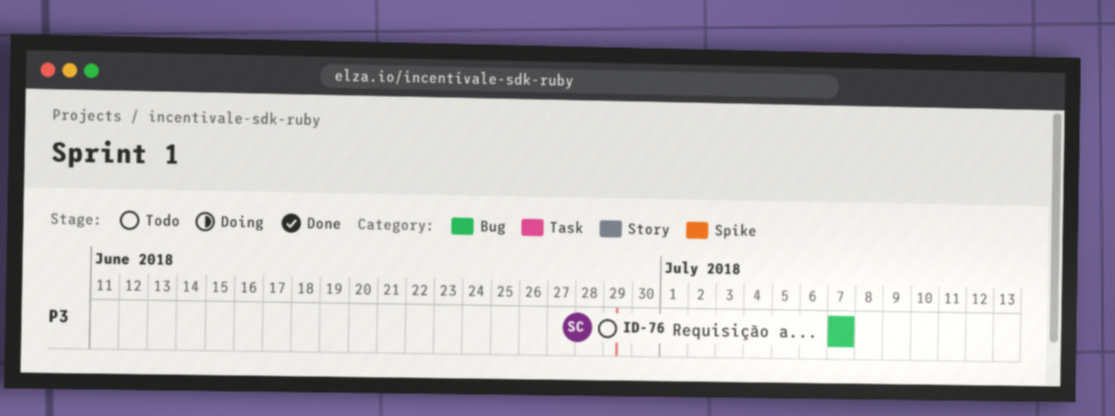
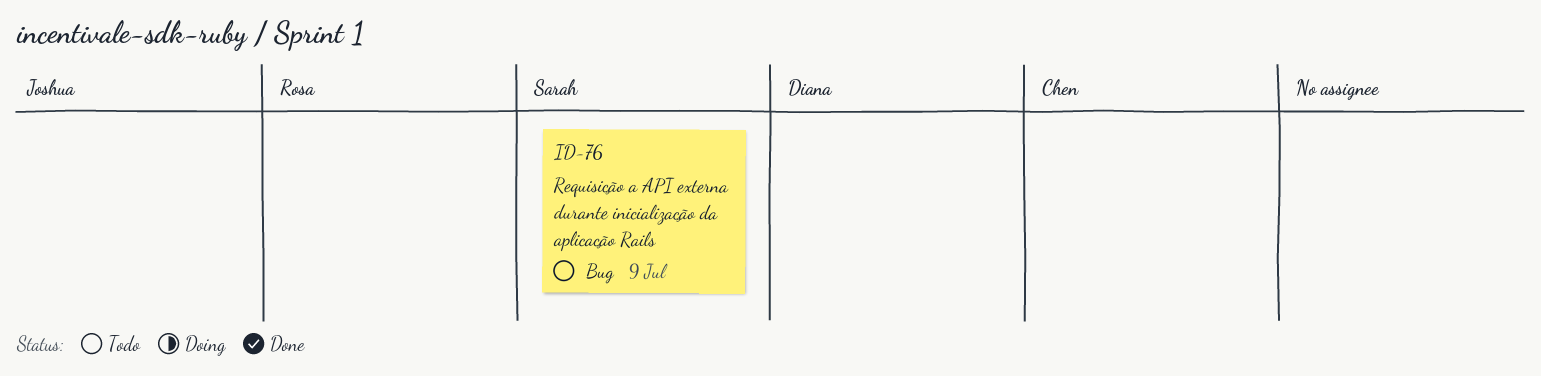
ID-76, due: Jul 7 -> Jul 9

